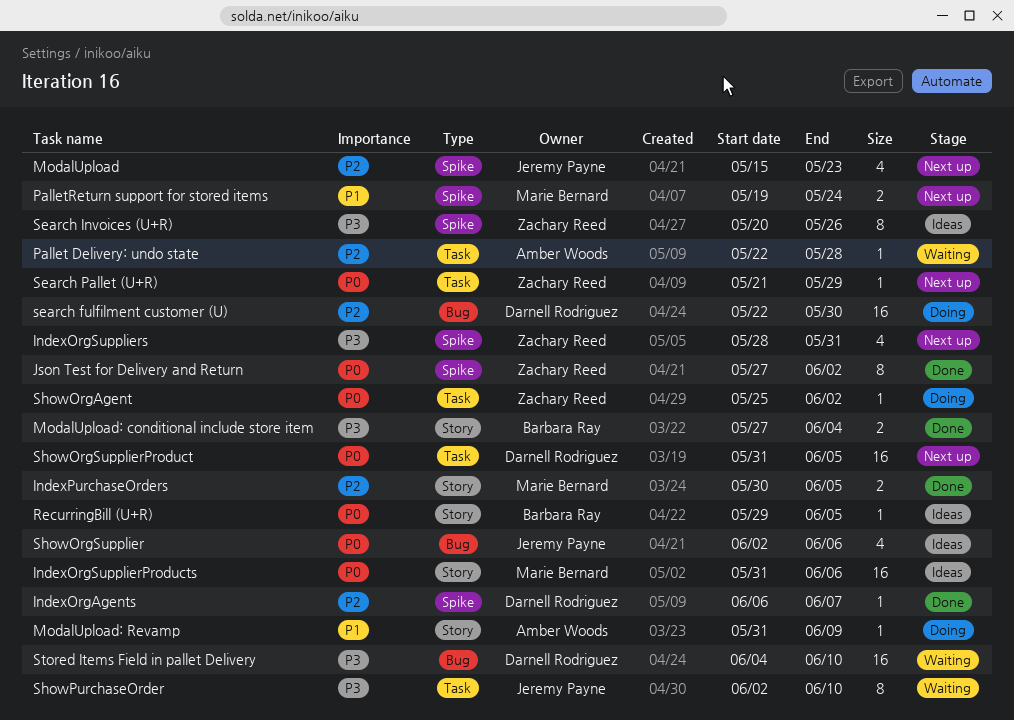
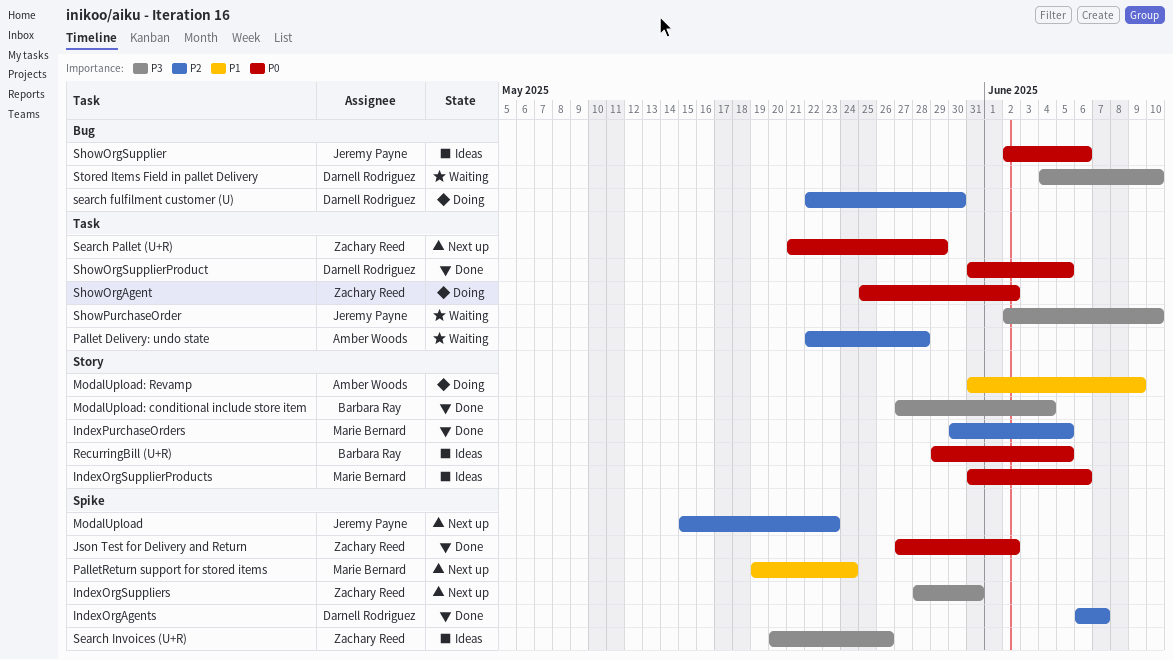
ShowOrgSupplierProduct, status: Next up -> Done

